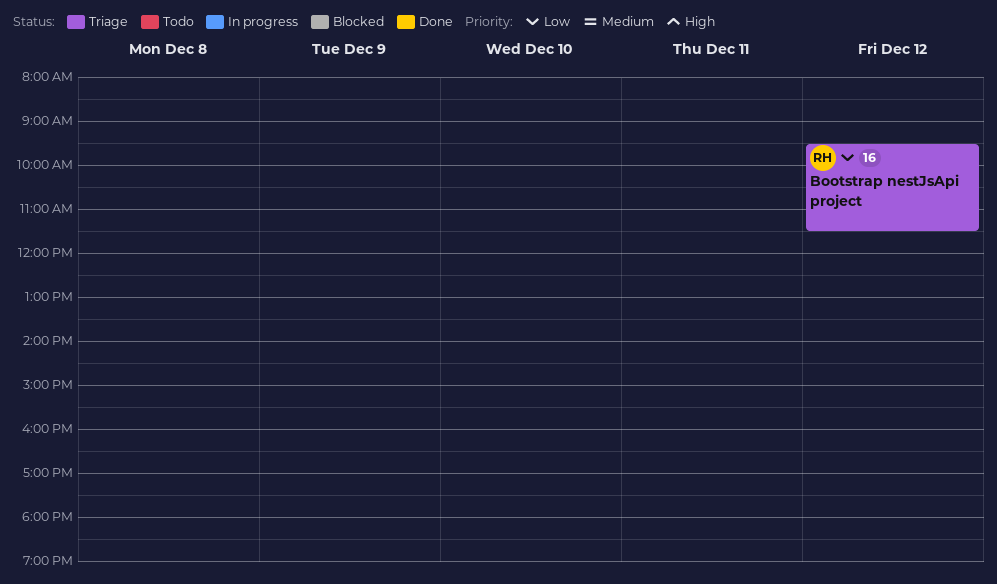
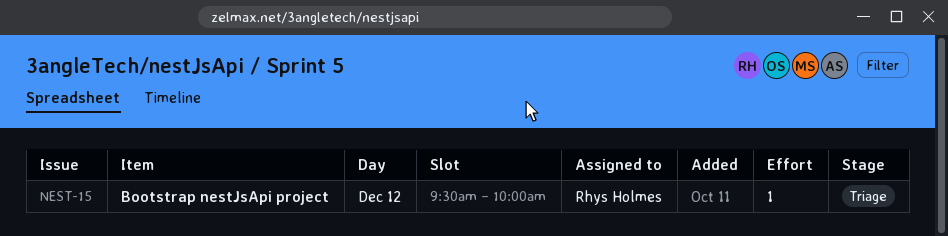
Bootstrap nestJsApi project, estimate: 16 -> 1
Bootstrap nestJsApi project, ends: 11:30 -> 10:00

